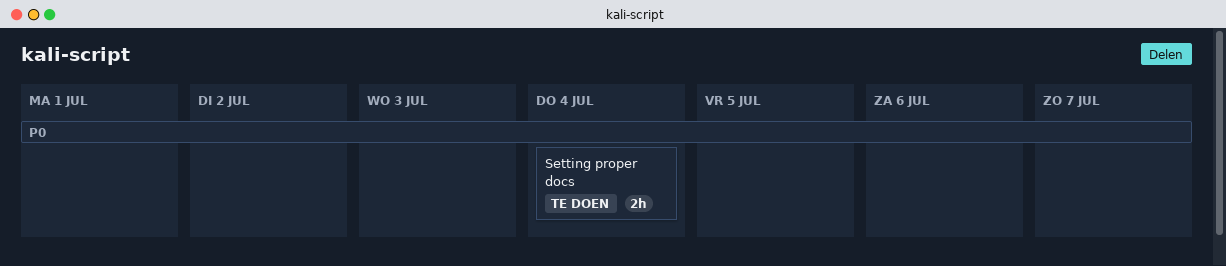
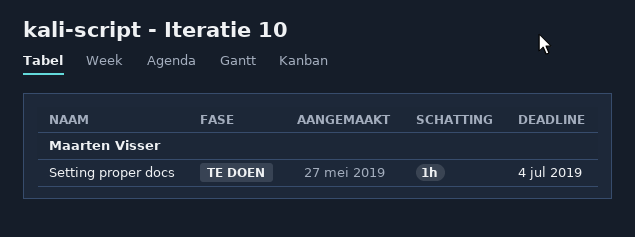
Setting proper docs, estimate: 2h -> 1h

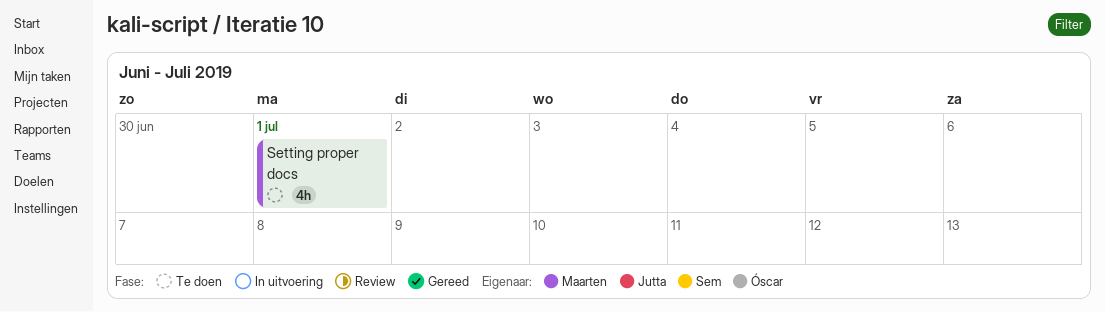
Setting proper docs, estimate: 1h -> 4h
Setting proper docs, due: Jul 4 -> Jul 1

